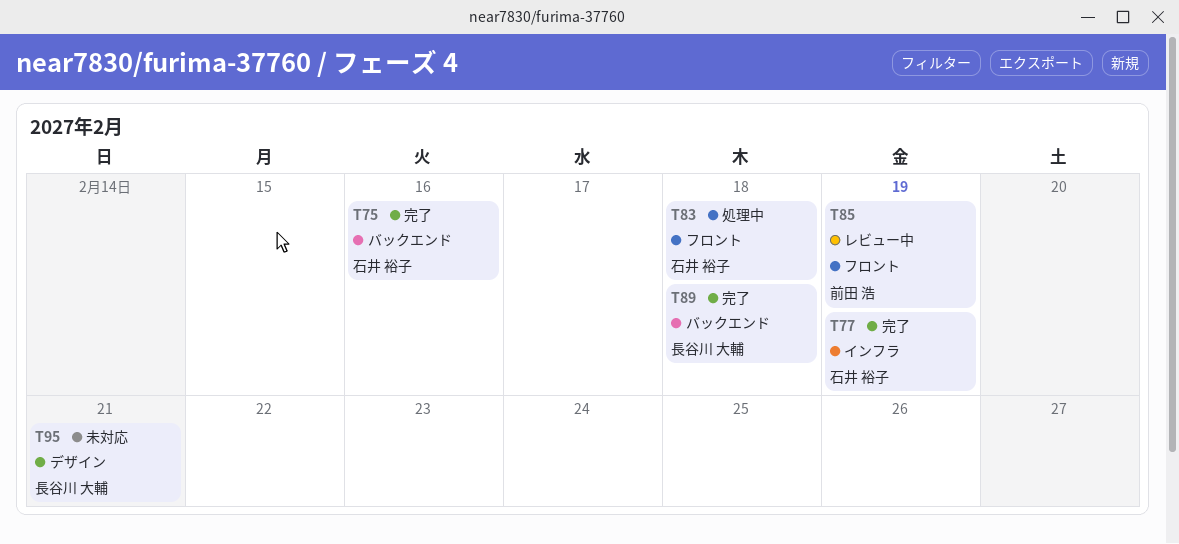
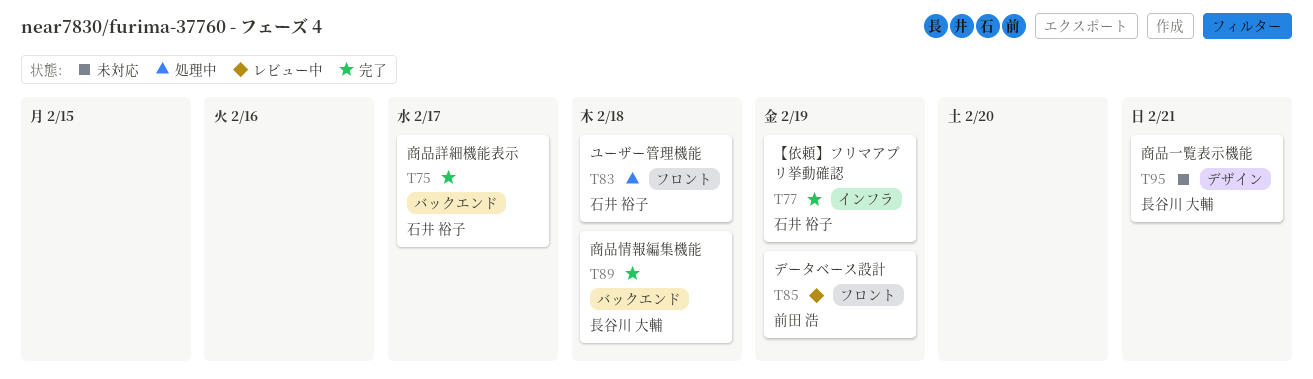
T75, due: Feb 16 -> Feb 17

